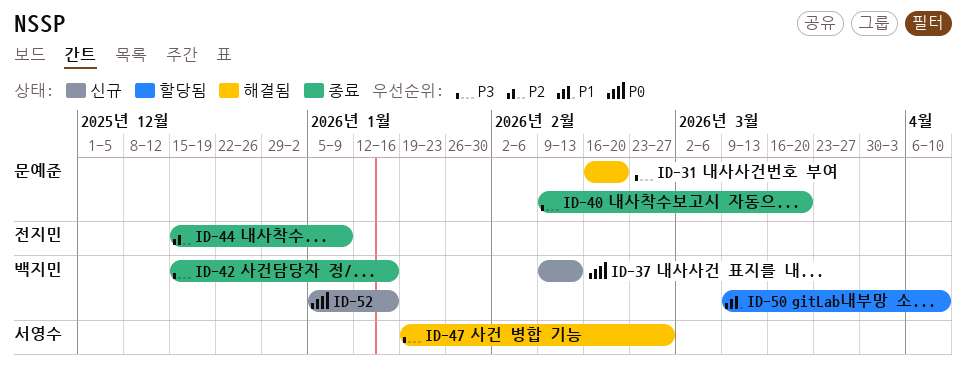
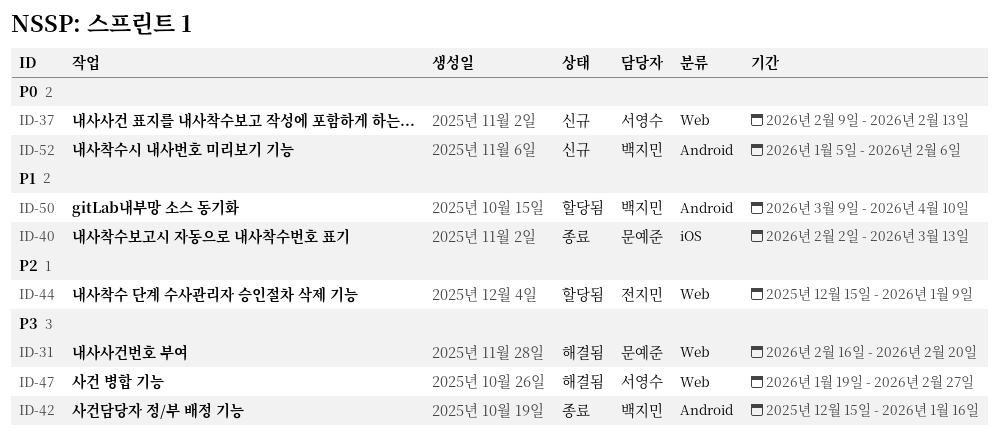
ID-37, owner: 백지민 -> 서영수
ID-40, priority: P3 -> P1
ID-40, start: Feb 9 -> Feb 2
ID-40, due: Mar 20 -> Mar 13
ID-44, status: 종료 -> 할당됨
ID-52, due: Jan 16 -> Feb 6

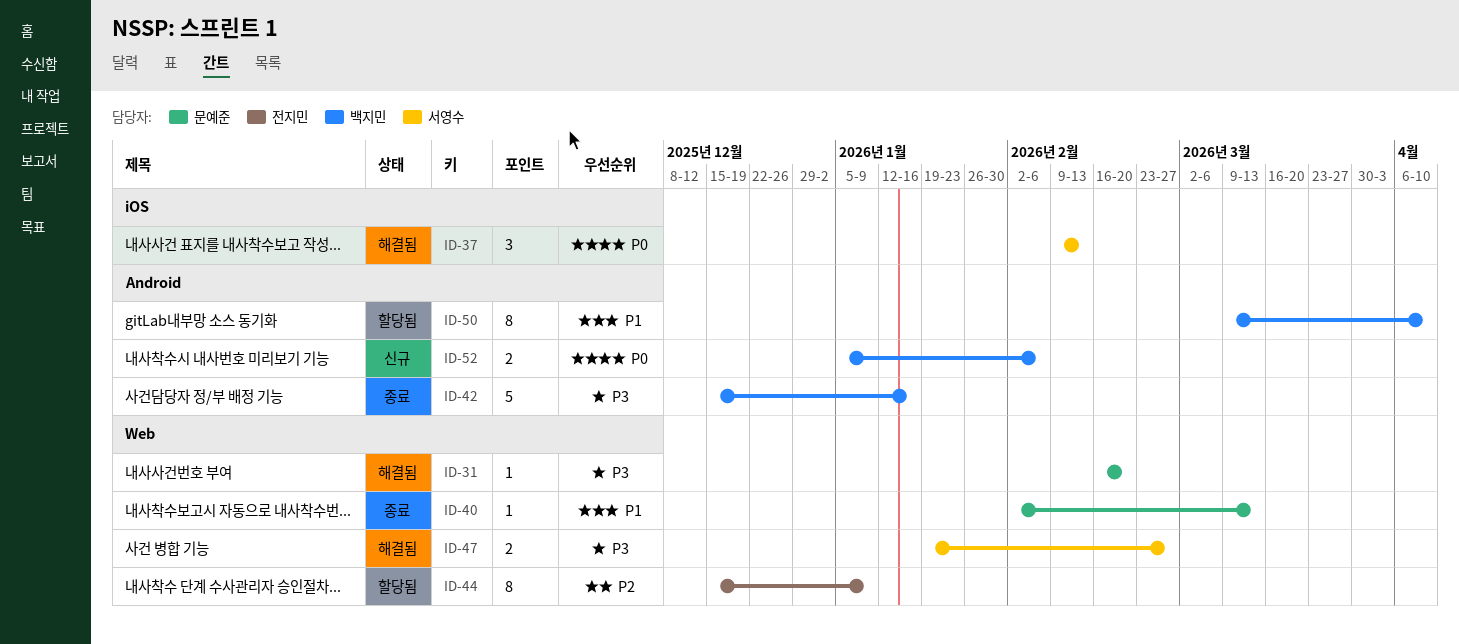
ID-37, status: 신규 -> 해결됨
ID-37, label: Web -> iOS
ID-40, label: iOS -> Web

